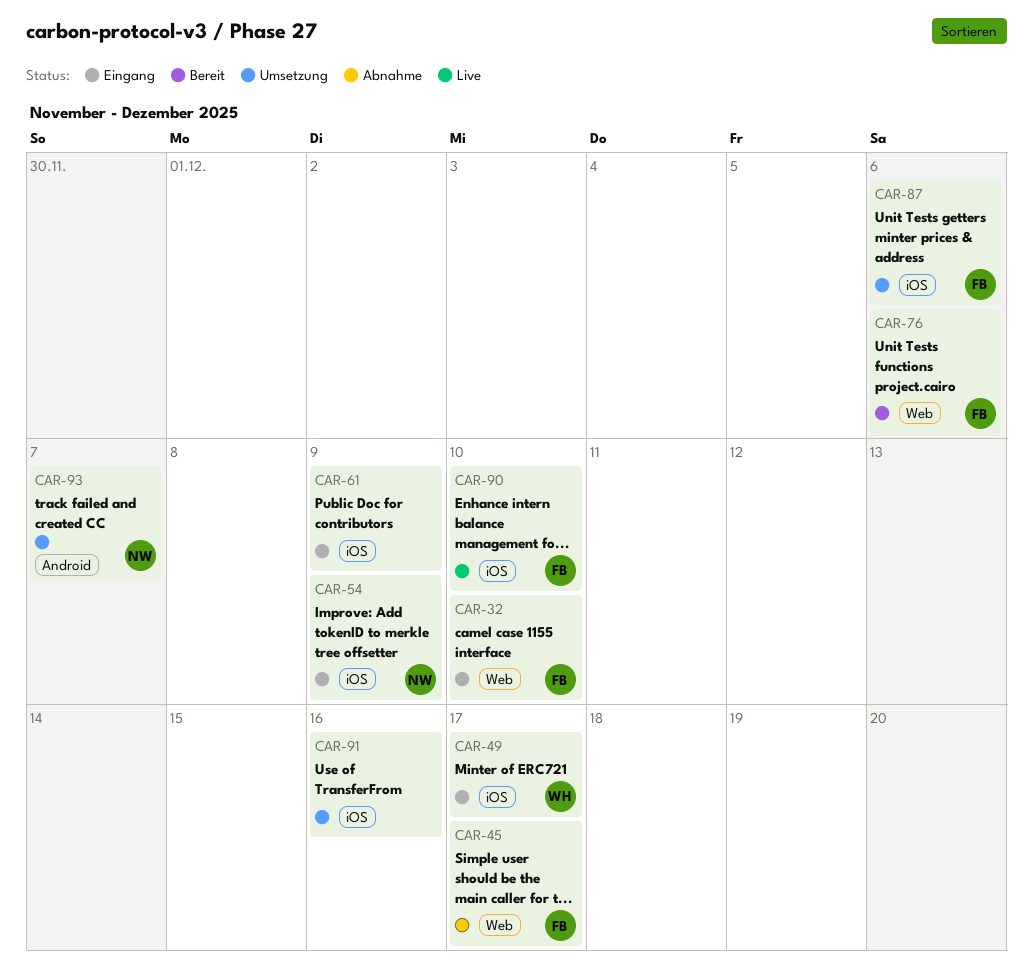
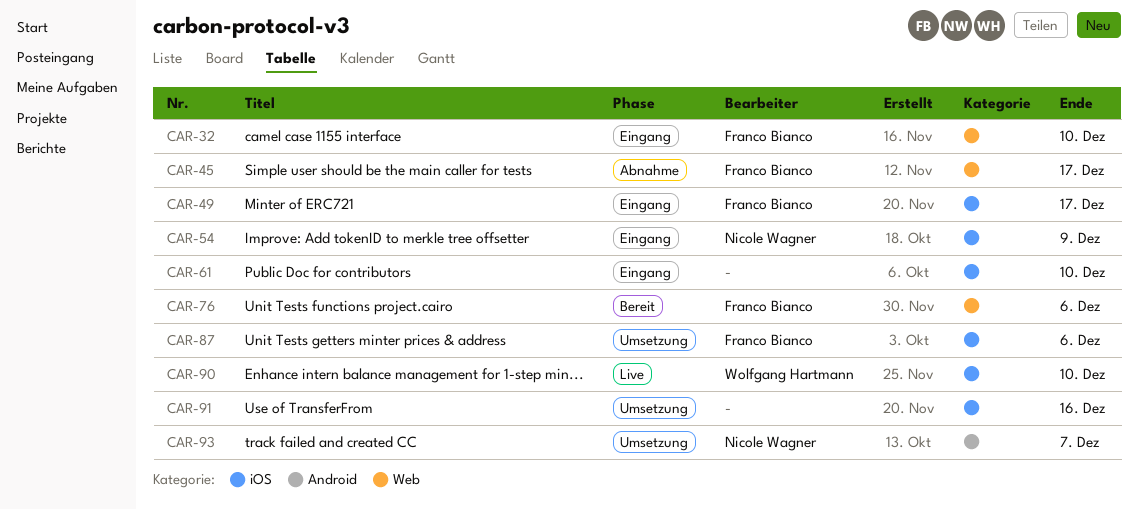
CAR-49, owner: Wolfgang Hartmann -> Franco Bianco
CAR-61, due: Dec 9 -> Dec 10
CAR-90, owner: Franco Bianco -> Wolfgang Hartmann

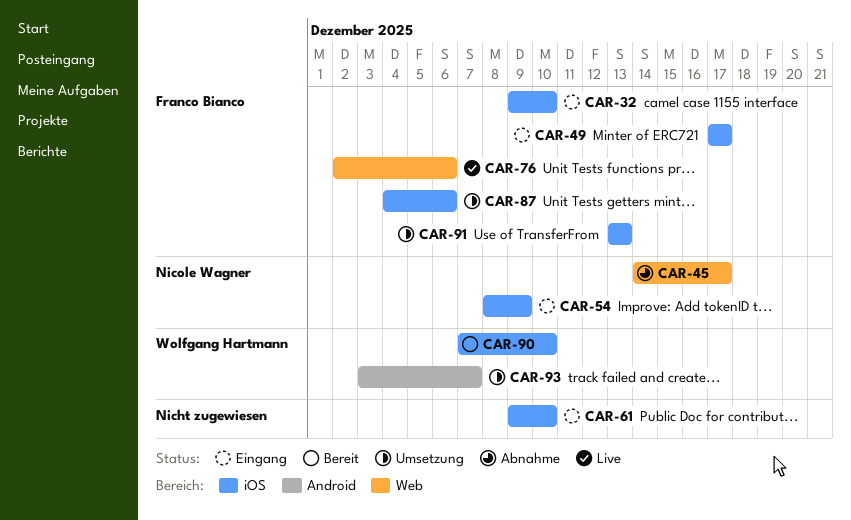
CAR-32, label: Web -> iOS
CAR-45, owner: Franco Bianco -> Nicole Wagner
CAR-76, status: Bereit -> Live
CAR-90, status: Live -> Bereit
CAR-91, owner: none -> Franco Bianco
CAR-91, due: Dec 16 -> Dec 13
CAR-93, owner: Nicole Wagner -> Wolfgang Hartmann

